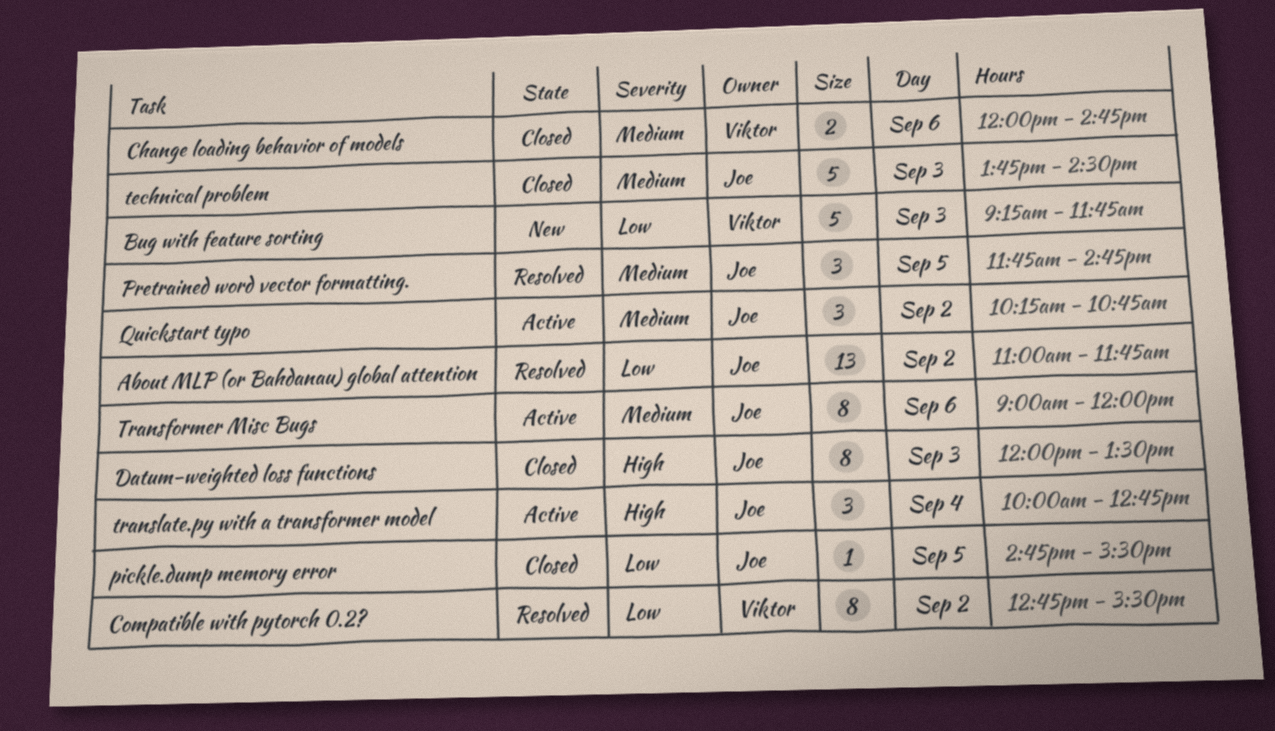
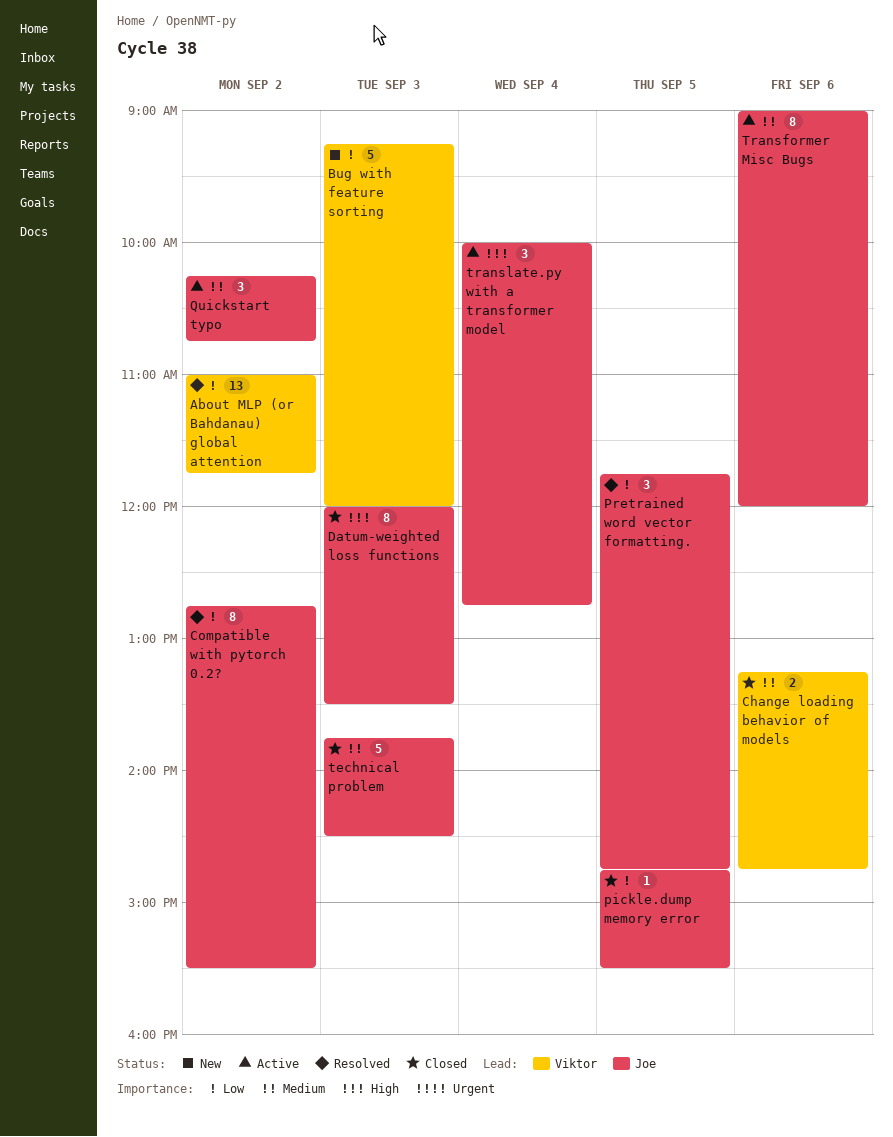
About MLP (or Bahdanau) global attention, owner: Joe -> Viktor
Bug with feature sorting, ends: 11:45 -> 12:00
Change loading behavior of models, begins: 12:00 -> 13:15
Compatible with pytorch 0.2?, owner: Viktor -> Joe
Pretrained word vector formatting., priority: Medium -> Low

